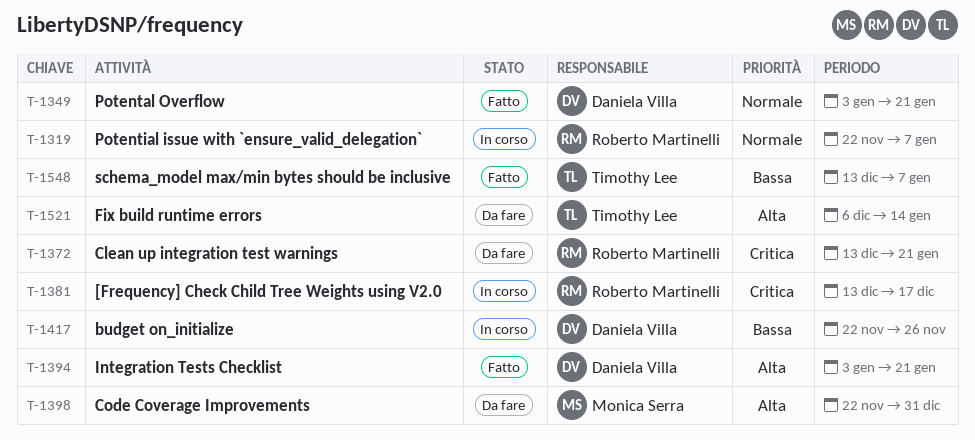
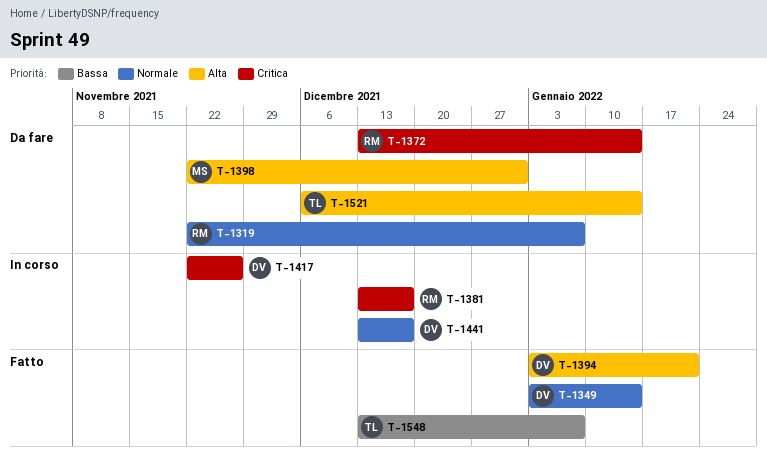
T-1319, status: In corso -> Da fare
T-1349, due: Jan 21 -> Jan 14
T-1372, due: Jan 21 -> Jan 14
T-1417, priority: Bassa -> Critica
T-1441: none -> present

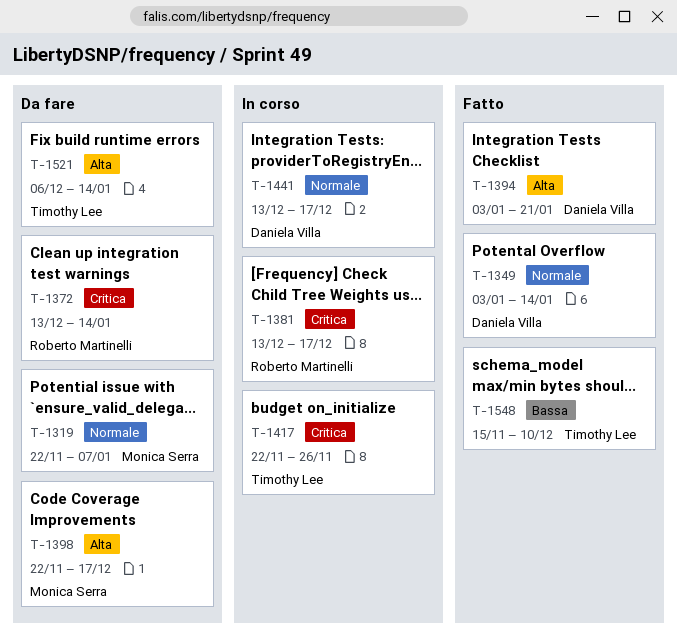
T-1319, owner: Roberto Martinelli -> Monica Serra
T-1398, due: Dec 31 -> Dec 17
T-1417, owner: Daniela Villa -> Timothy Lee
T-1548, start: Dec 13 -> Nov 15
T-1548, due: Jan 7 -> Dec 10

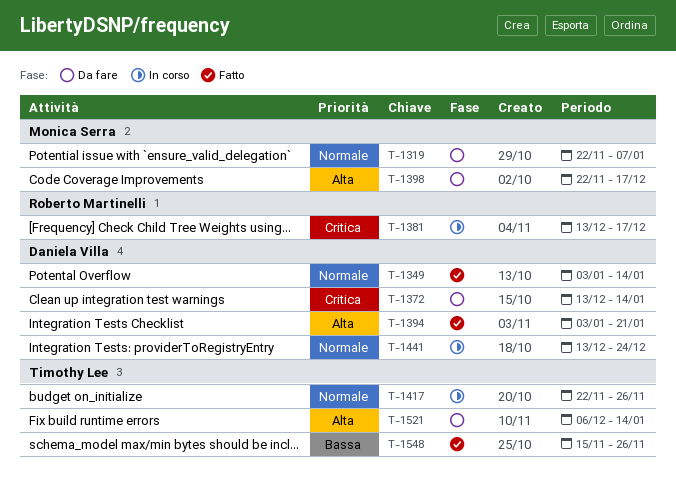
T-1372, owner: Roberto Martinelli -> Daniela Villa
T-1417, priority: Critica -> Normale
T-1441, due: Dec 17 -> Dec 24
T-1548, due: Dec 10 -> Nov 26

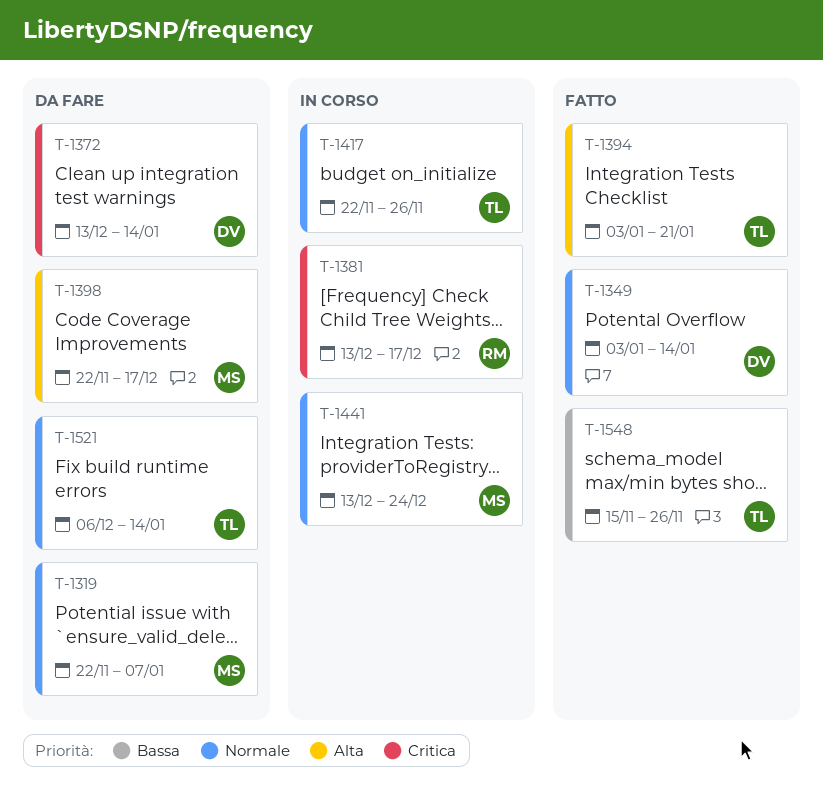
T-1394, owner: Daniela Villa -> Timothy Lee
T-1441, owner: Daniela Villa -> Monica Serra
T-1521, priority: Alta -> Normale

